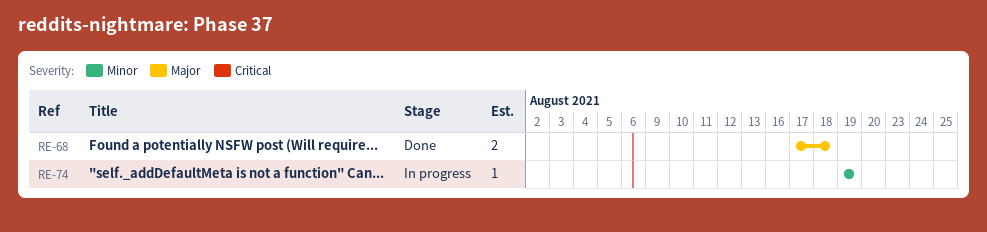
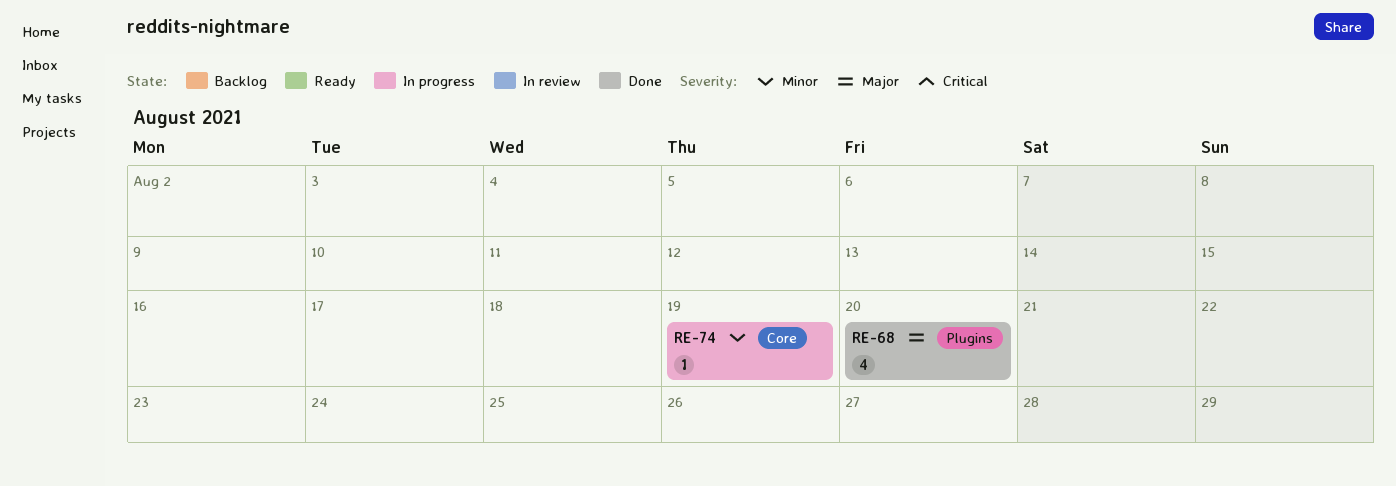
RE-68, estimate: 2 -> 4
RE-68, due: Aug 18 -> Aug 20

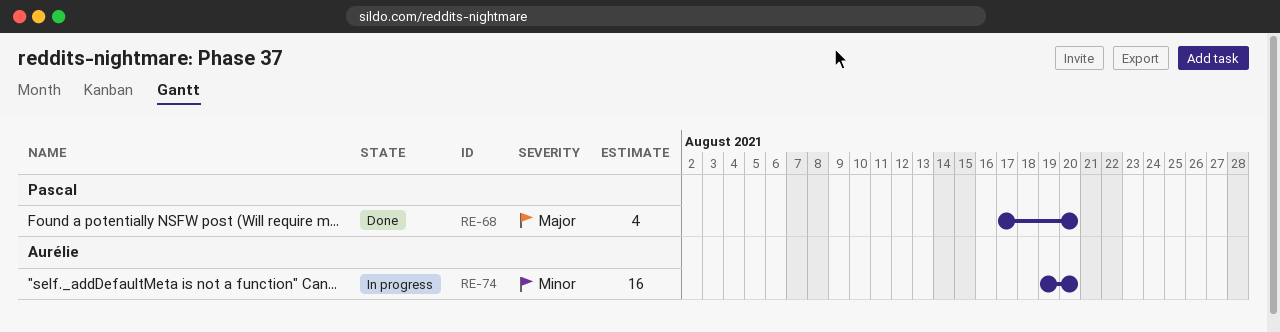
RE-74, estimate: 1 -> 16
RE-74, due: Aug 19 -> Aug 20

